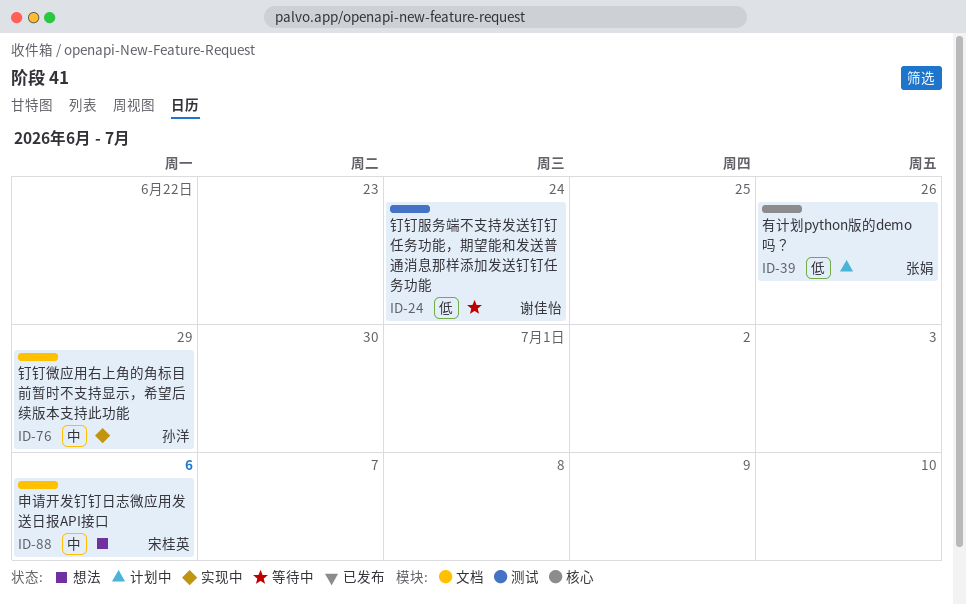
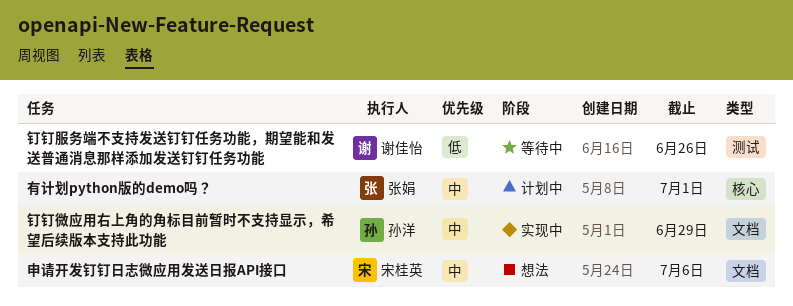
有计划python版的demo吗？, priority: 低 -> 中
有计划python版的demo吗？, due: Jun 26 -> Jul 1
钉钉服务端不支持发送钉钉任务功能，期望能和发送普通消息那样添加发送钉钉任务功能, due: Jun 24 -> Jun 26

